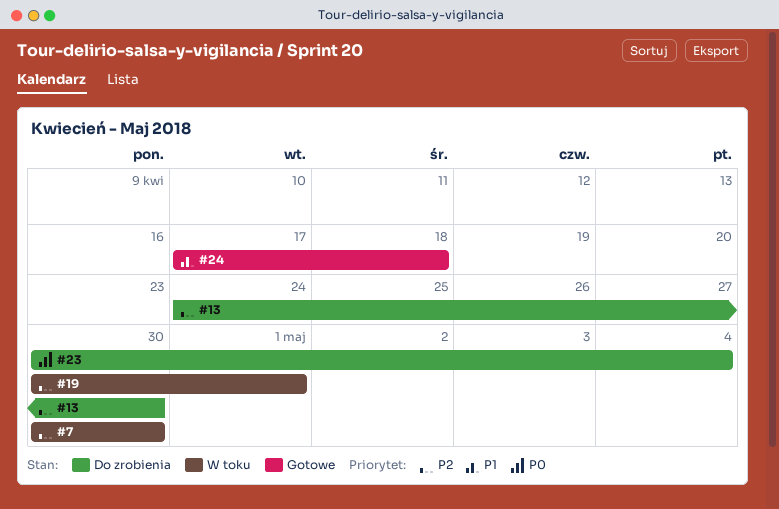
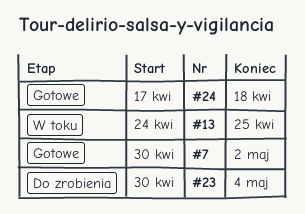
#7, status: W toku -> Gotowe
#7, due: Apr 30 -> May 2
#13, status: Do zrobienia -> W toku
#13, due: Apr 30 -> Apr 25
#19: present -> none

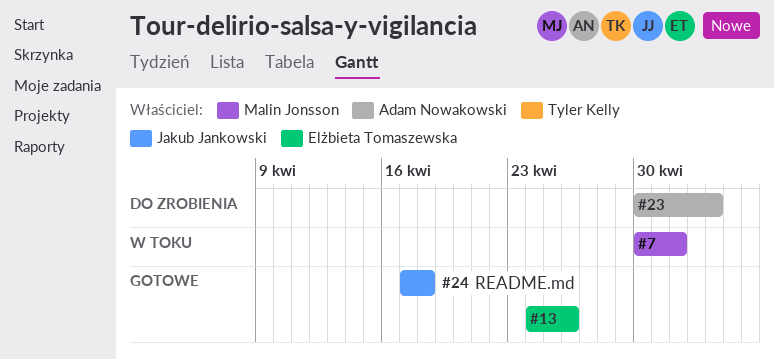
#7, status: Gotowe -> W toku
#13, status: W toku -> Gotowe
#13, due: Apr 25 -> Apr 26

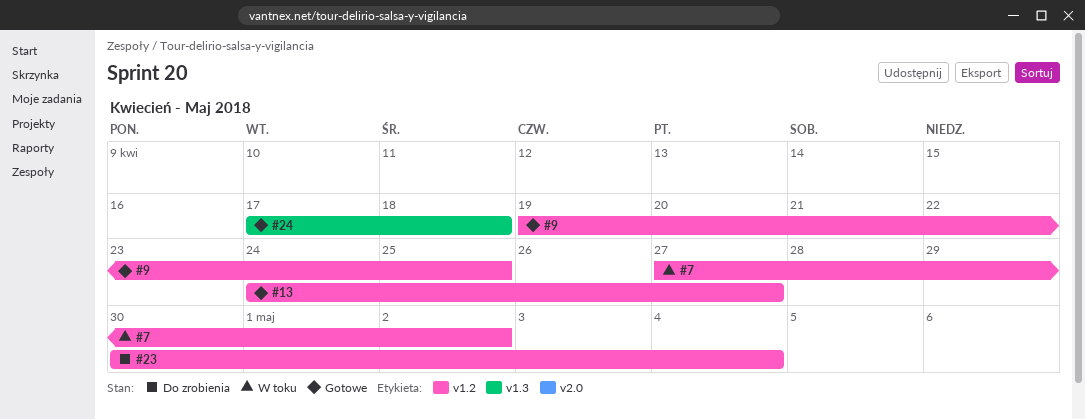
#7, start: Apr 30 -> Apr 27
#9: none -> present
#13, due: Apr 26 -> Apr 27

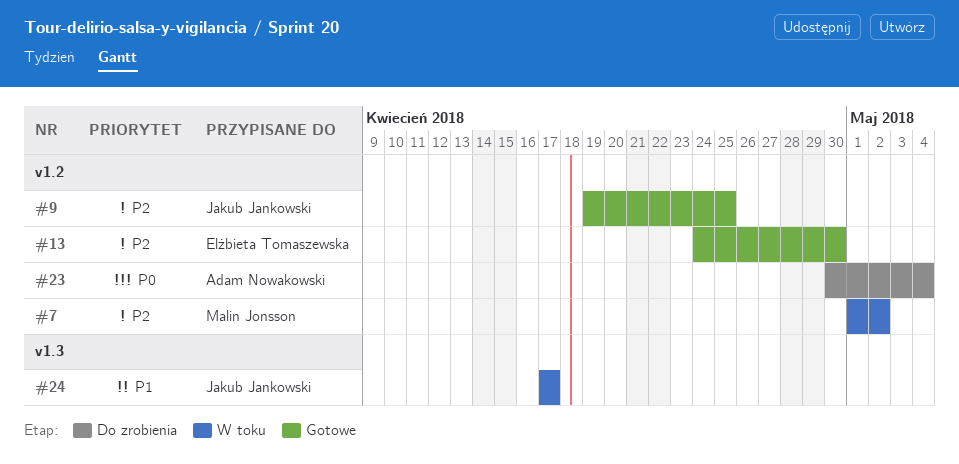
#7, start: Apr 27 -> May 1
#13, due: Apr 27 -> Apr 30
#24, status: Gotowe -> W toku
#24, due: Apr 18 -> Apr 17

